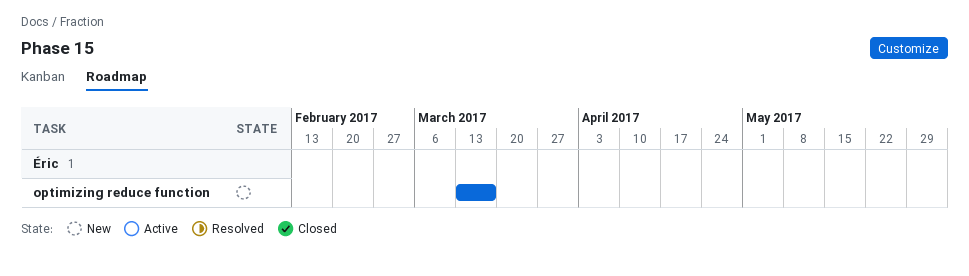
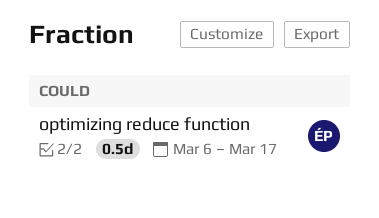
optimizing reduce function, start: Mar 13 -> Mar 6

